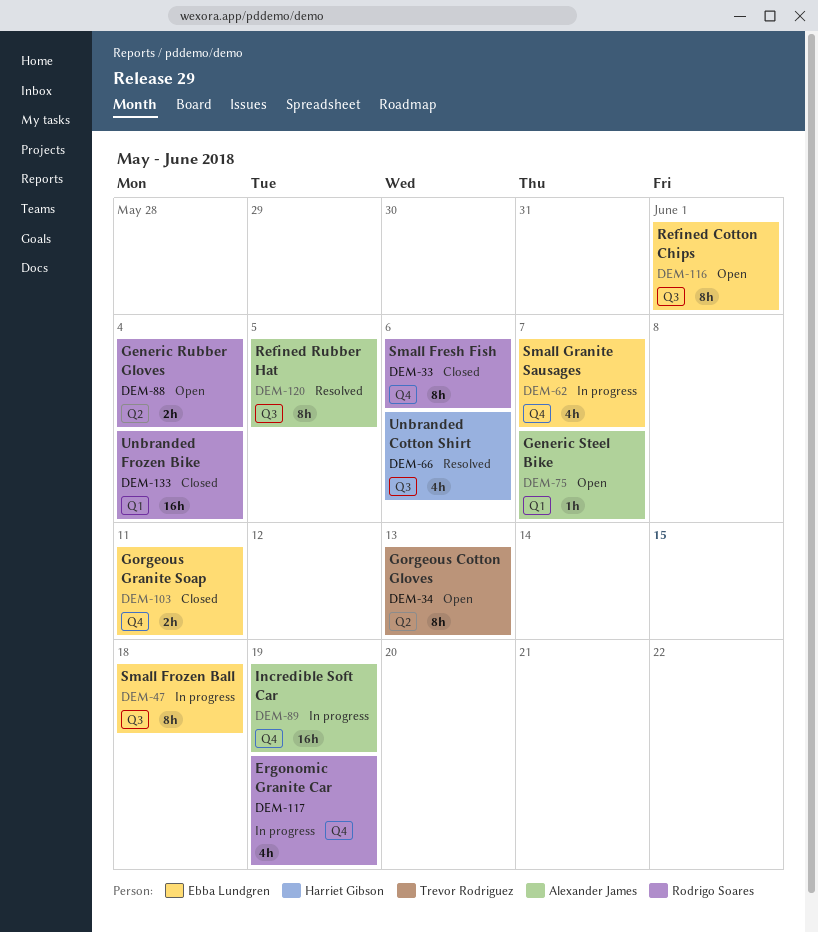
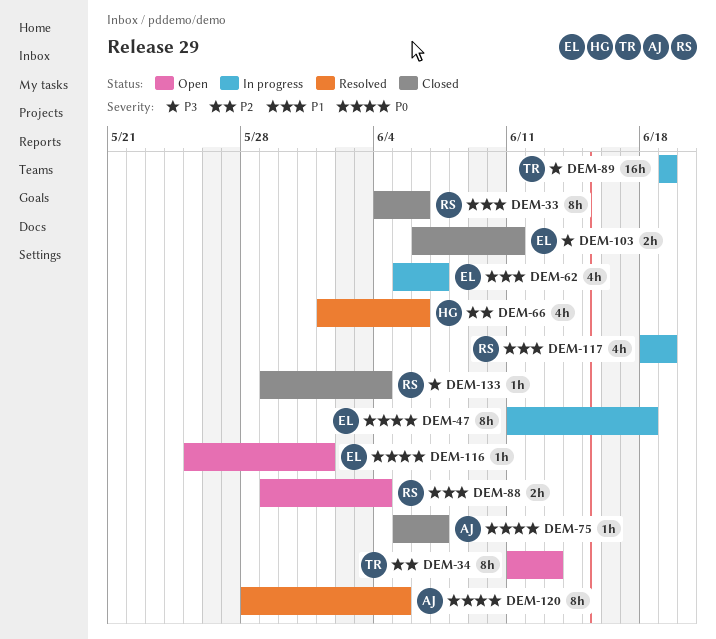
DEM-75, status: Open -> Closed
DEM-89, owner: Alexander James -> Trevor Rodriguez
DEM-116, estimate: 8h -> 1h
DEM-133, estimate: 16h -> 1h

